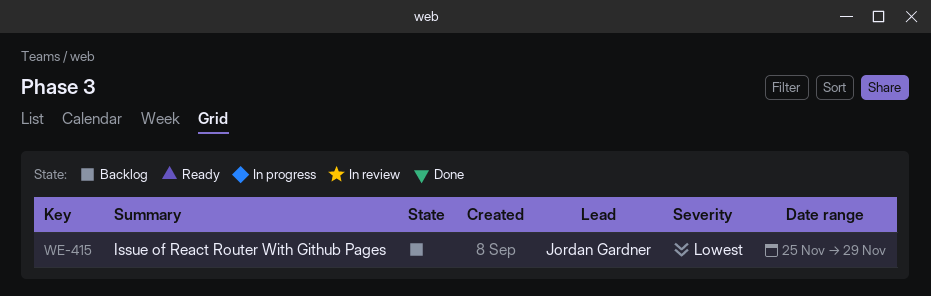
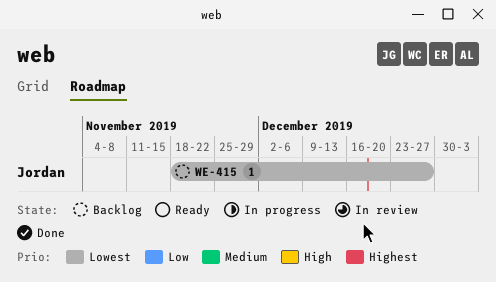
WE-415, start: Nov 25 -> Nov 18
WE-415, due: Nov 29 -> Dec 27

